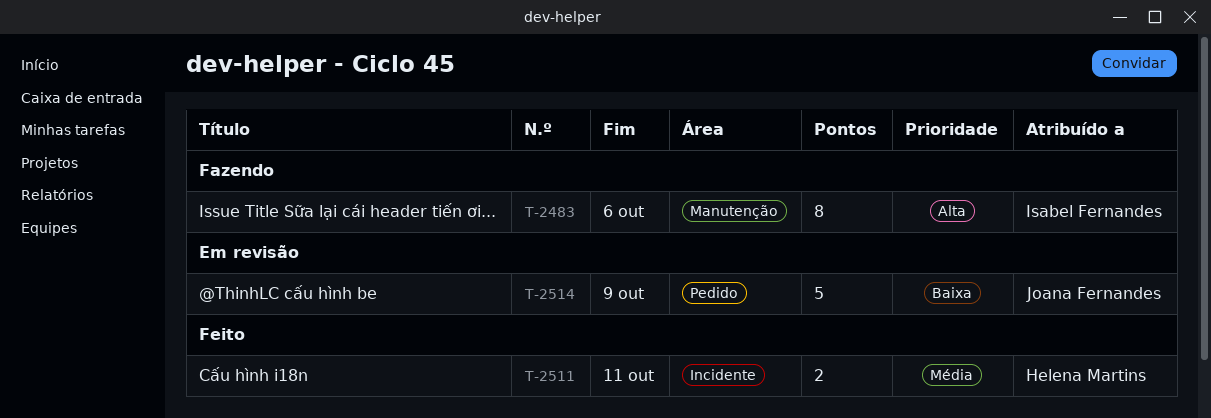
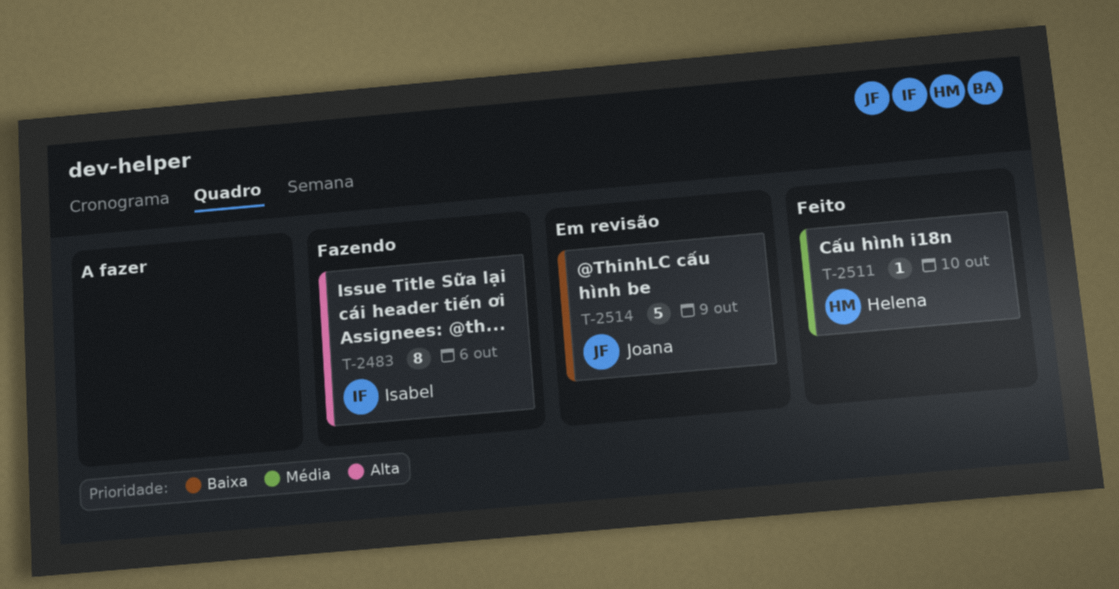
T-2511, estimate: 2 -> 1
T-2511, due: Oct 11 -> Oct 10

